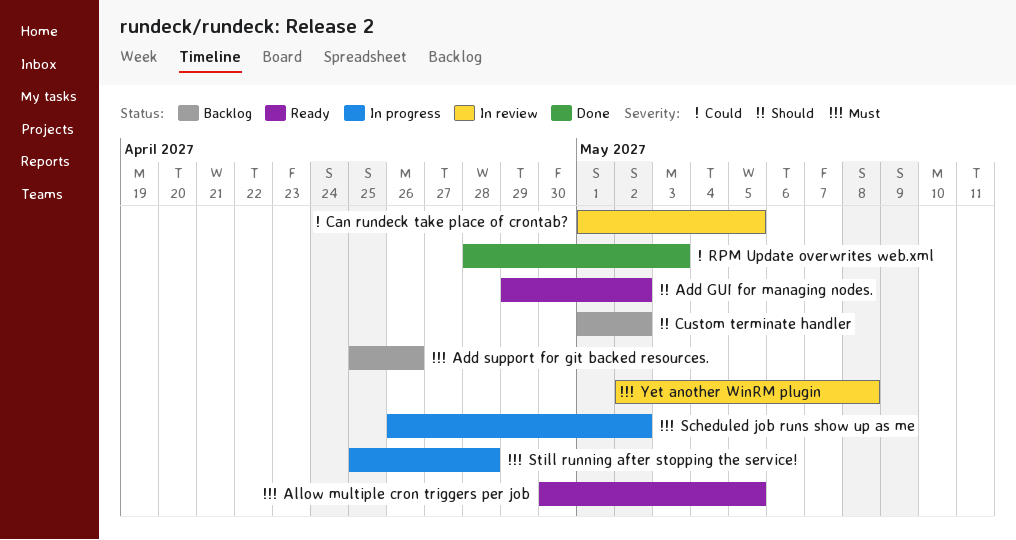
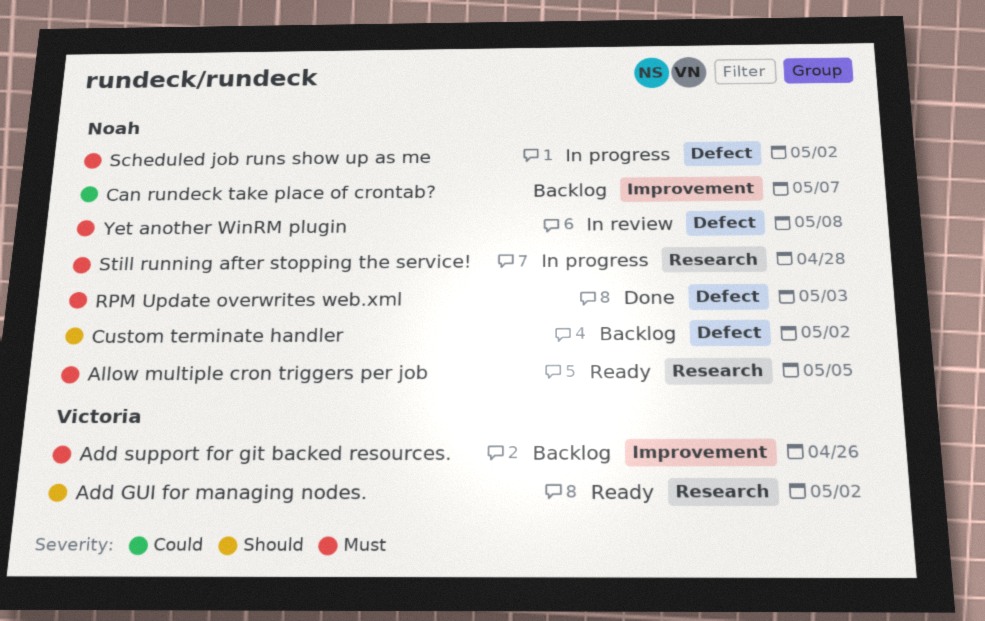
Can rundeck take place of crontab?, status: In review -> Backlog
Can rundeck take place of crontab?, due: May 5 -> May 7
RPM Update overwrites web.xml, priority: Could -> Must

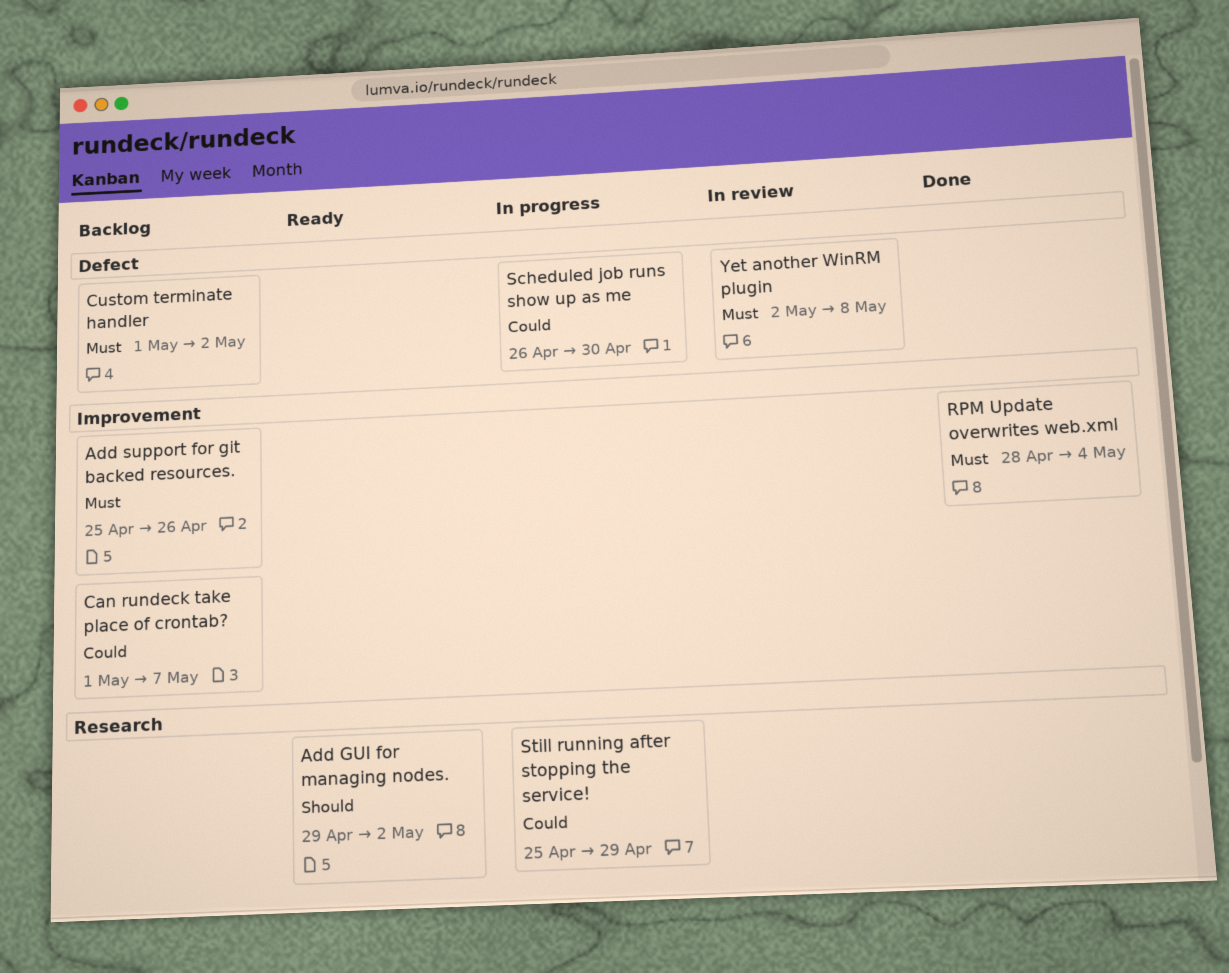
Allow multiple cron triggers per job: present -> none
Custom terminate handler, priority: Should -> Must
RPM Update overwrites web.xml, label: Defect -> Improvement
RPM Update overwrites web.xml, due: May 3 -> May 4
Scheduled job runs show up as me, priority: Must -> Could
Scheduled job runs show up as me, due: May 2 -> Apr 30
Still running after stopping the service!, priority: Must -> Could
Still running after stopping the service!, due: Apr 28 -> Apr 29

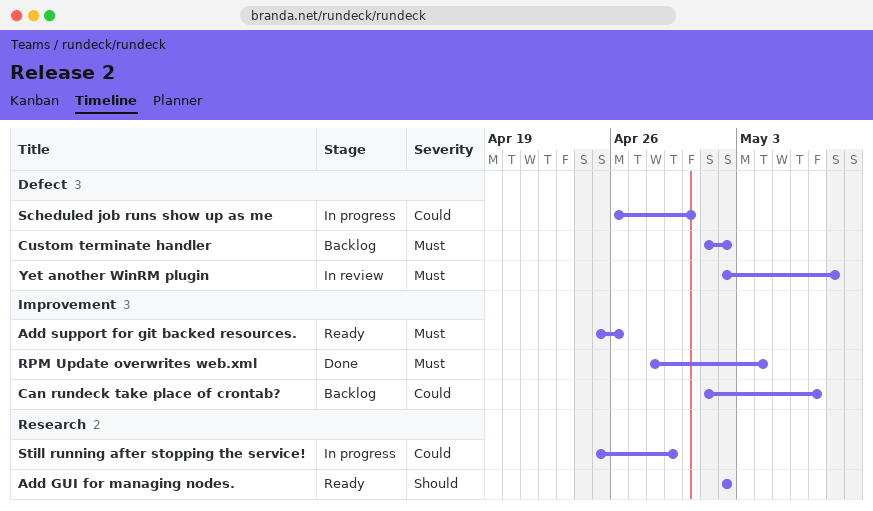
Add GUI for managing nodes., start: Apr 29 -> May 2
Add support for git backed resources., status: Backlog -> Ready

